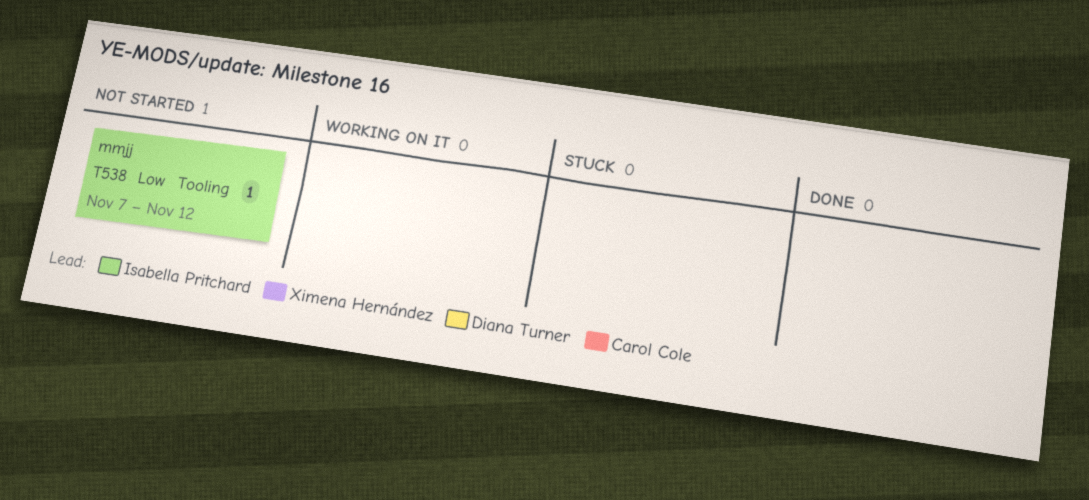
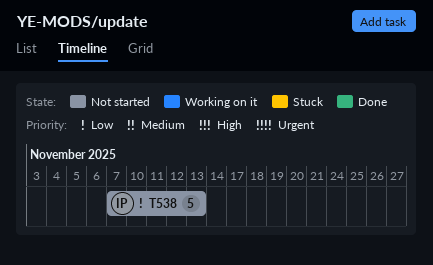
T538, estimate: 1 -> 5
T538, due: Nov 12 -> Nov 13

